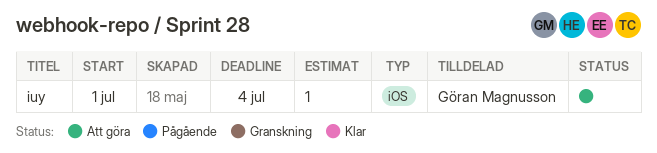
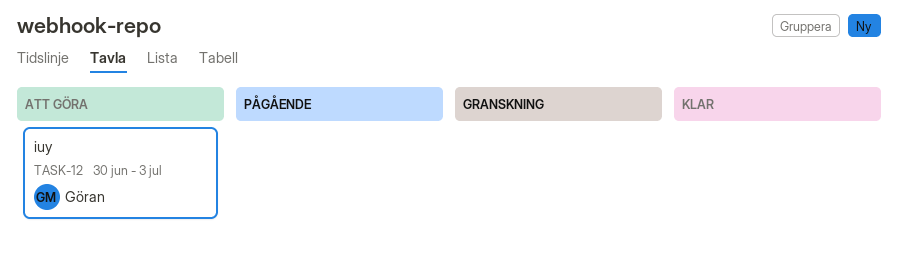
iuy, start: Jul 1 -> Jun 30
iuy, due: Jul 4 -> Jul 3

